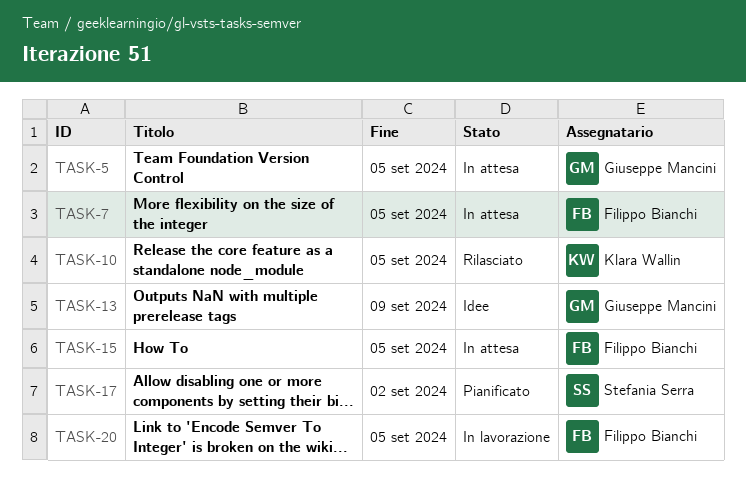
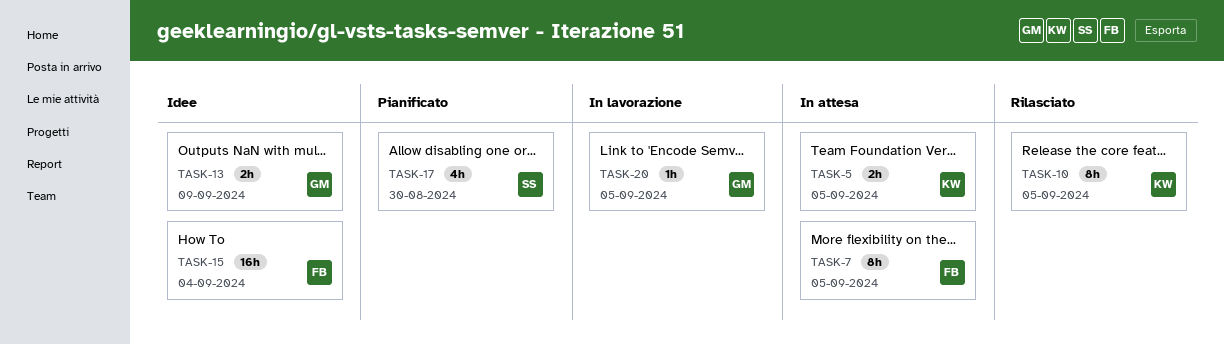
TASK-5, owner: Giuseppe Mancini -> Klara Wallin
TASK-15, status: In attesa -> Idee
TASK-15, due: Sep 5 -> Sep 4
TASK-17, due: Sep 2 -> Aug 30
TASK-20, owner: Filippo Bianchi -> Giuseppe Mancini

